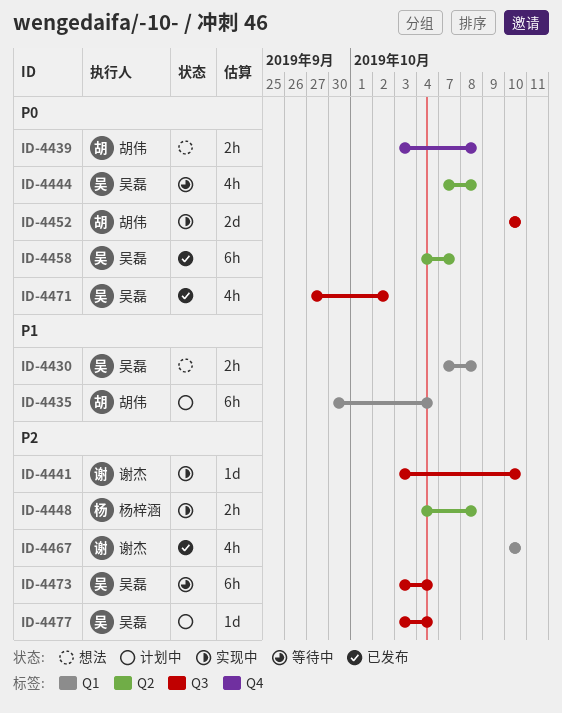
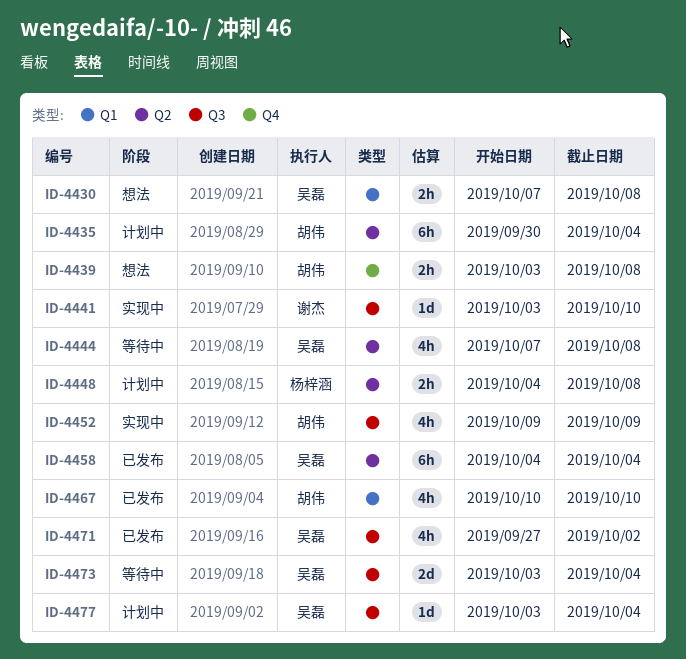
ID-4435, label: Q1 -> Q2
ID-4448, status: 实现中 -> 计划中
ID-4452, estimate: 2d -> 4h
ID-4452, start: Oct 10 -> Oct 9
ID-4452, due: Oct 10 -> Oct 9
ID-4458, due: Oct 7 -> Oct 4
ID-4467, owner: 谢杰 -> 胡伟
ID-4473, estimate: 6h -> 2d

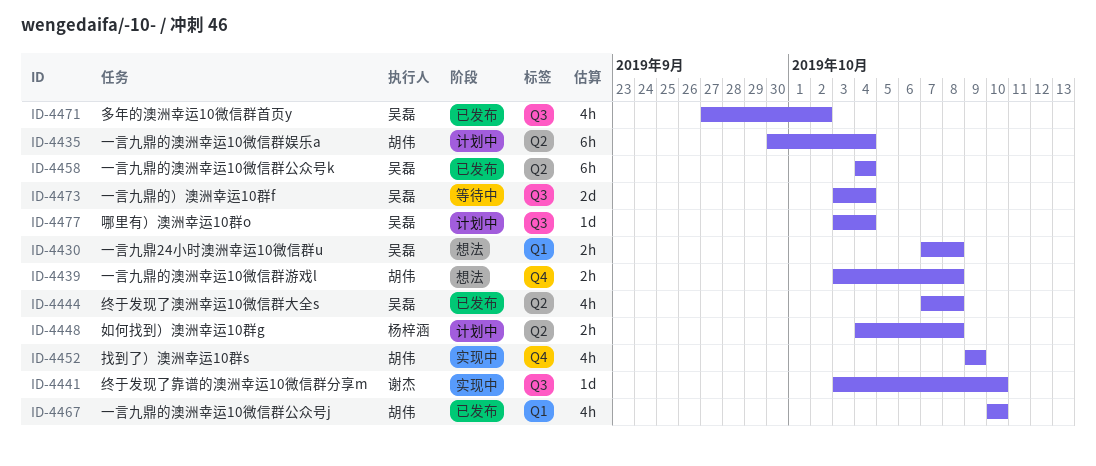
ID-4444, status: 等待中 -> 已发布
ID-4452, label: Q3 -> Q4

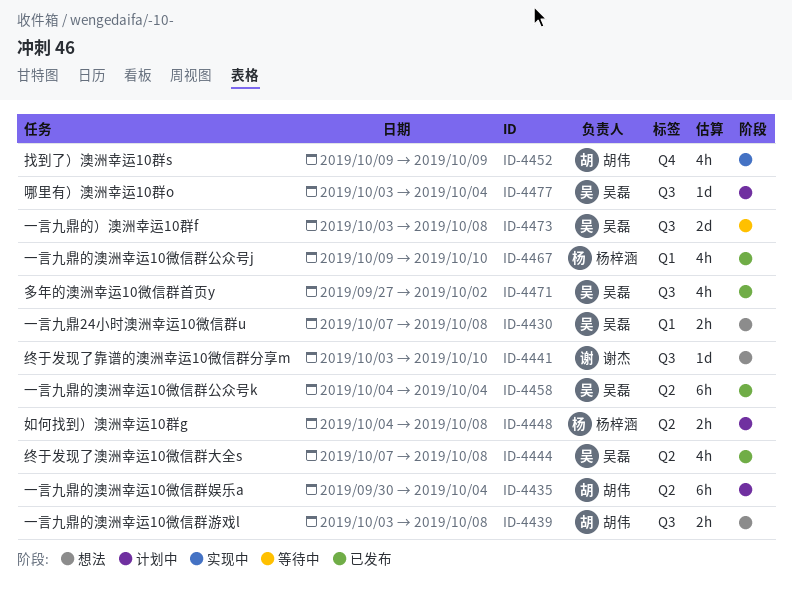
ID-4439, label: Q4 -> Q3
ID-4441, status: 实现中 -> 想法
ID-4467, owner: 胡伟 -> 杨梓涵
ID-4467, start: Oct 10 -> Oct 9
ID-4473, due: Oct 4 -> Oct 8

